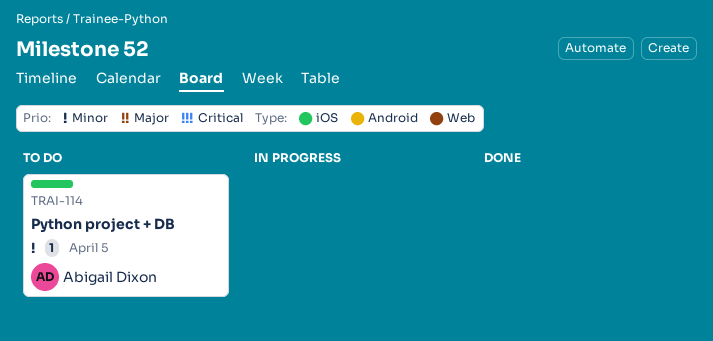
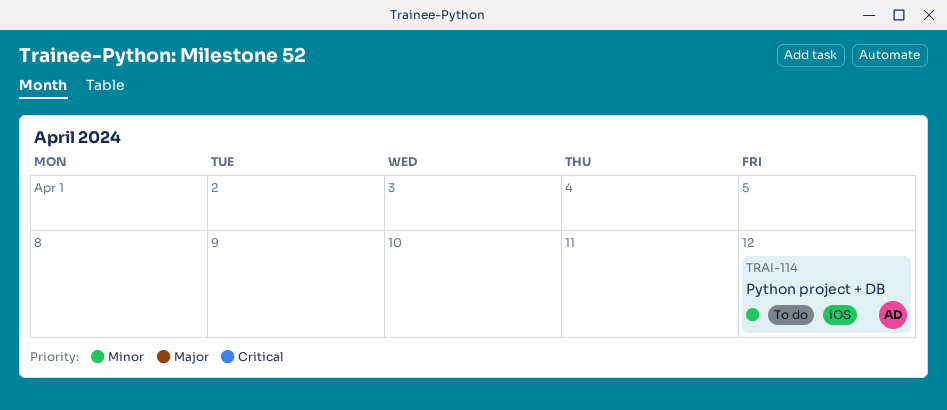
TRAI-114, due: Apr 5 -> Apr 12

